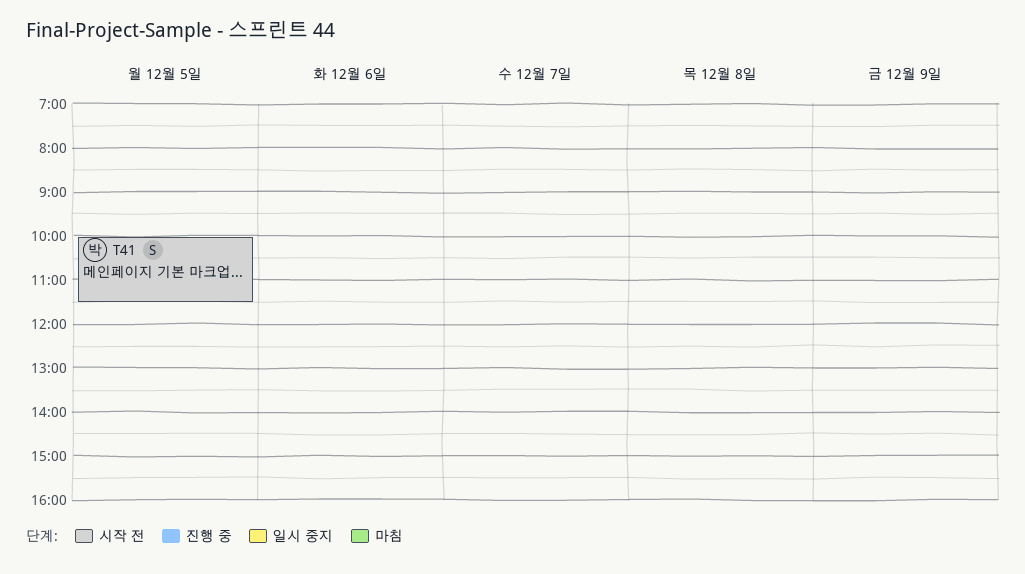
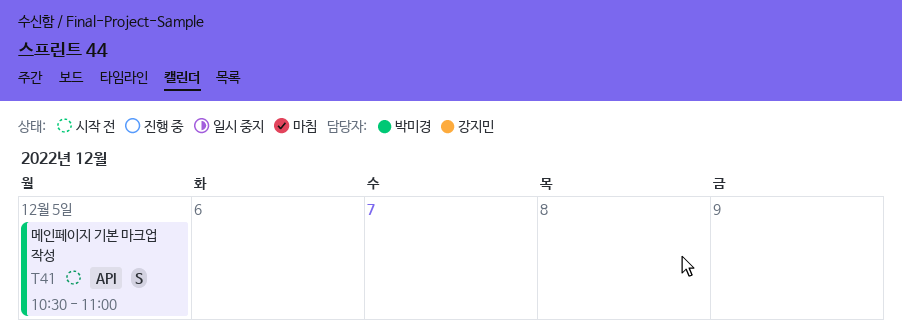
T41, begins: 10:00 -> 10:30
T41, ends: 11:30 -> 11:00

